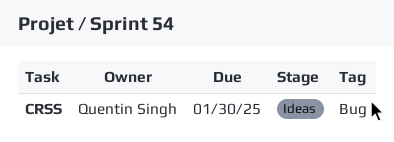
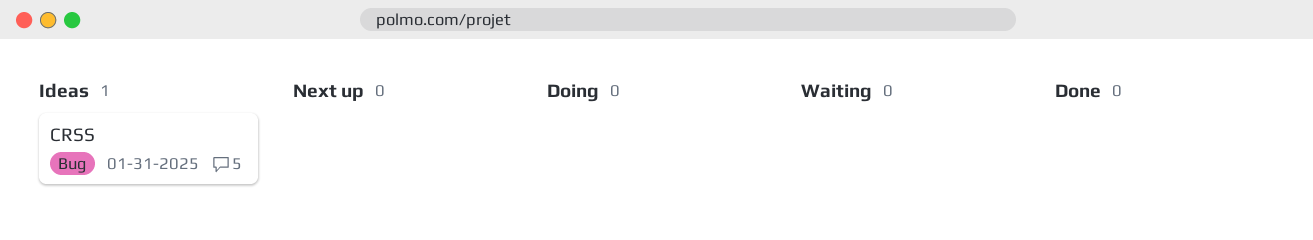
CRSS, due: Jan 30 -> Jan 31

